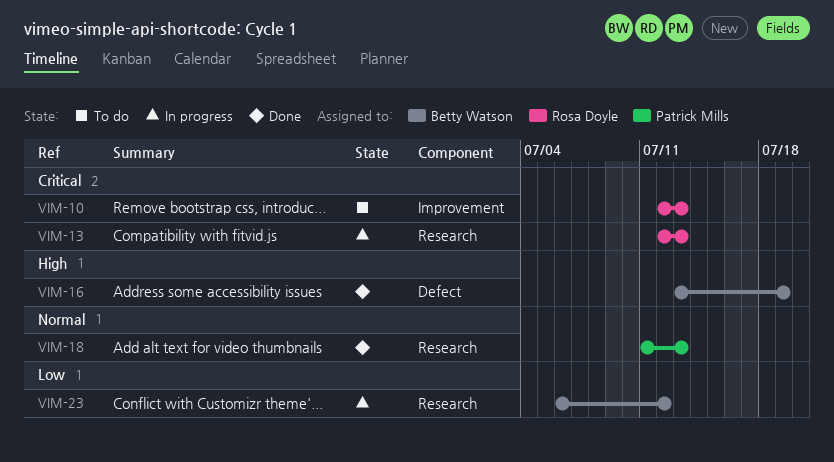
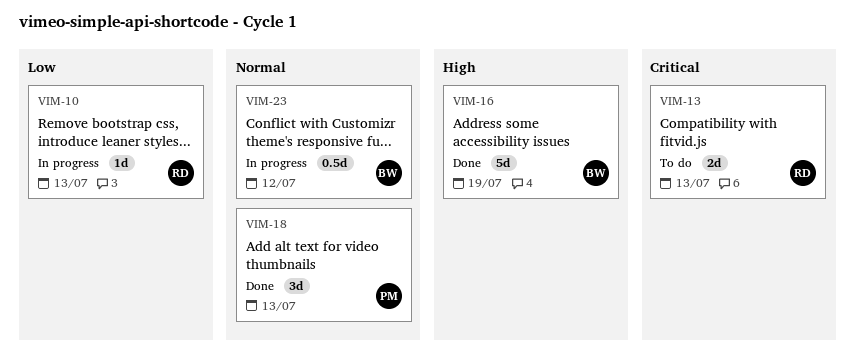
VIM-10, status: To do -> In progress
VIM-10, priority: Critical -> Low
VIM-13, status: In progress -> To do
VIM-23, priority: Low -> Normal

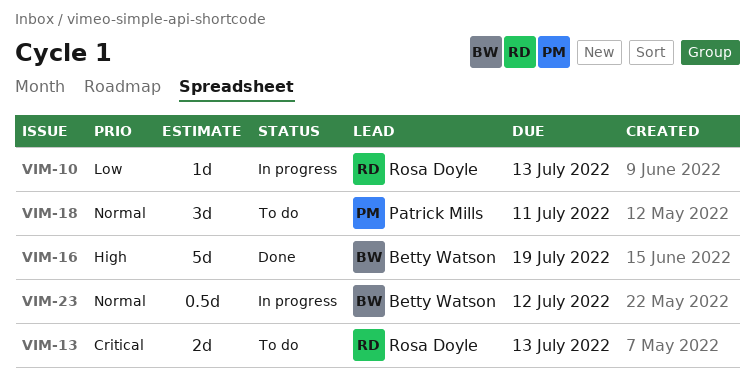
VIM-18, status: Done -> To do
VIM-18, due: Jul 13 -> Jul 11

